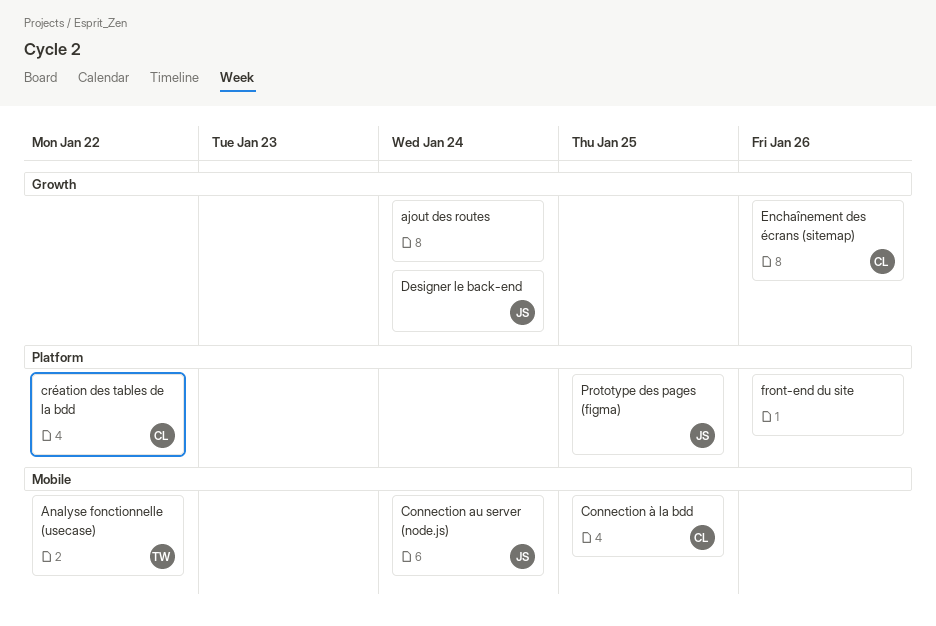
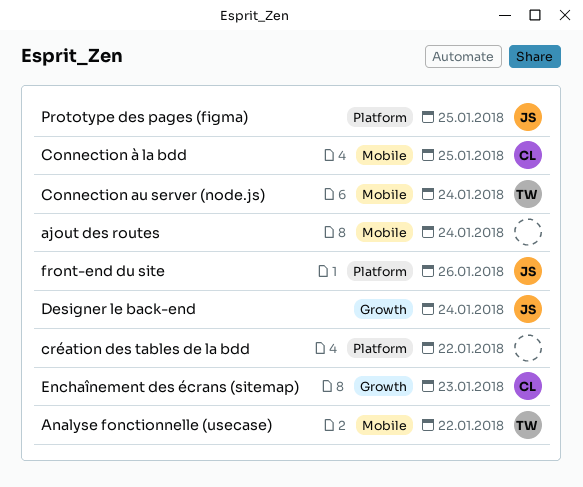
ajout des routes, label: Growth -> Mobile
Connection au server (node.js), owner: JS -> TW
création des tables de la bdd, owner: CL -> none
Enchaînement des écrans (sitemap), due: Jan 26 -> Jan 23
front-end du site, owner: none -> JS

